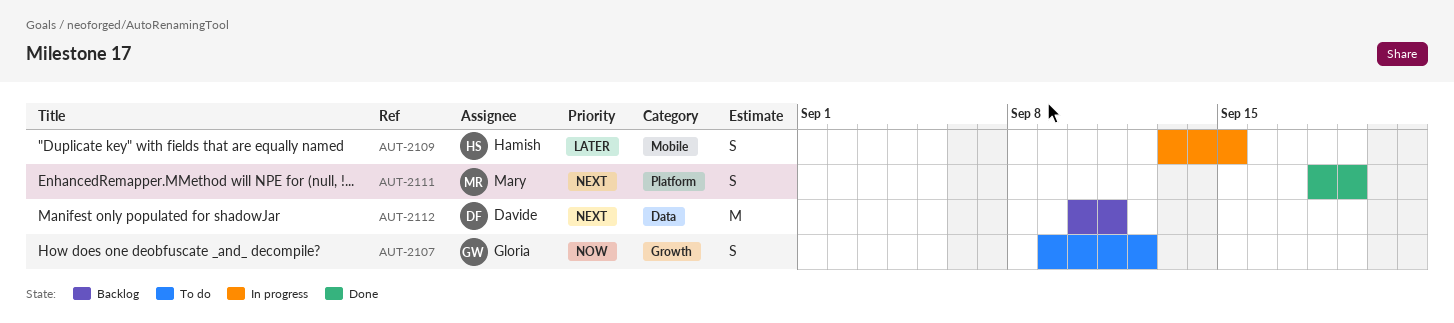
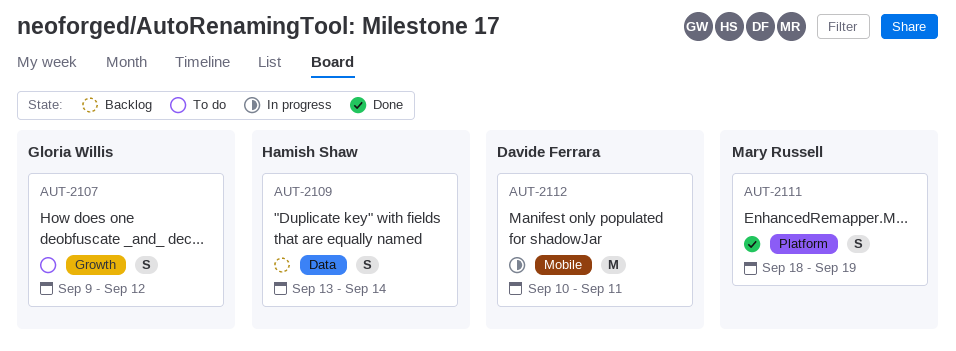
AUT-2109, status: In progress -> Backlog
AUT-2109, label: Mobile -> Data
AUT-2109, due: Sep 15 -> Sep 14
AUT-2112, status: Backlog -> In progress
AUT-2112, label: Data -> Mobile

